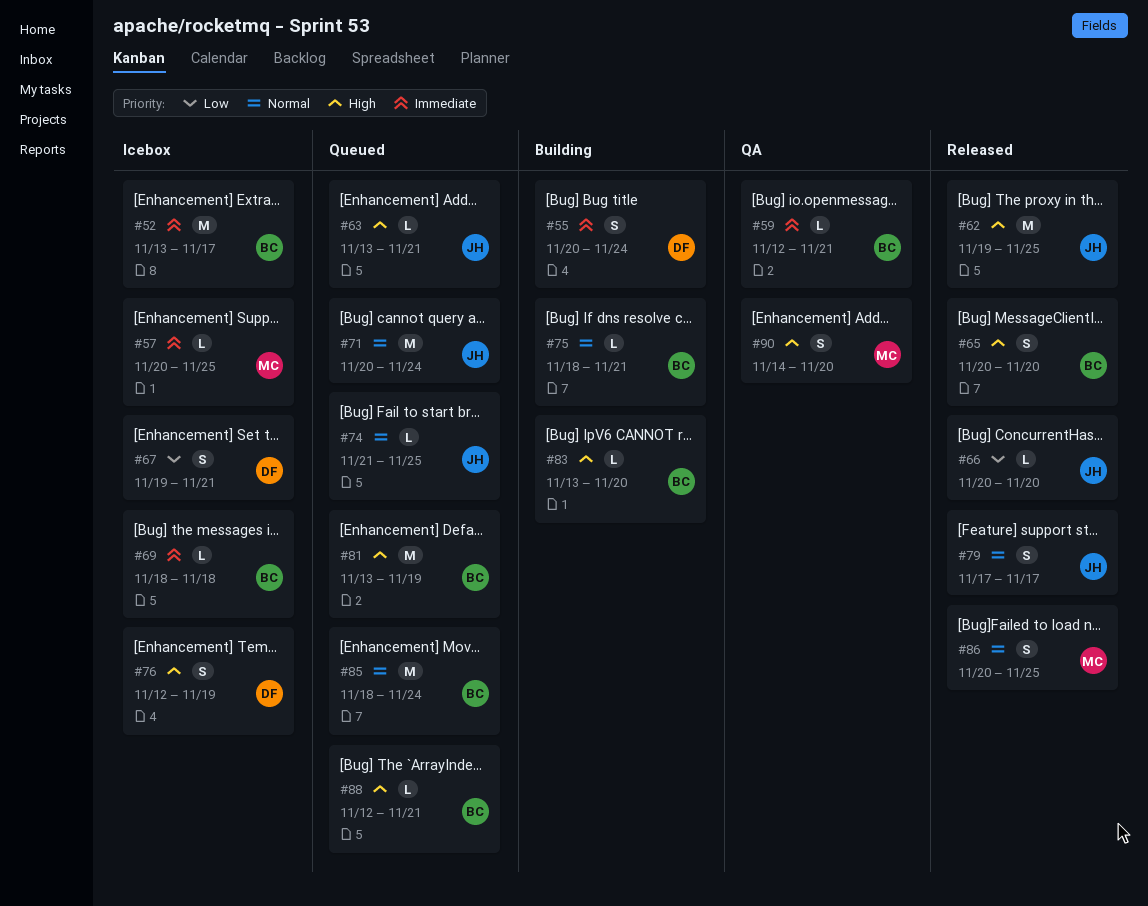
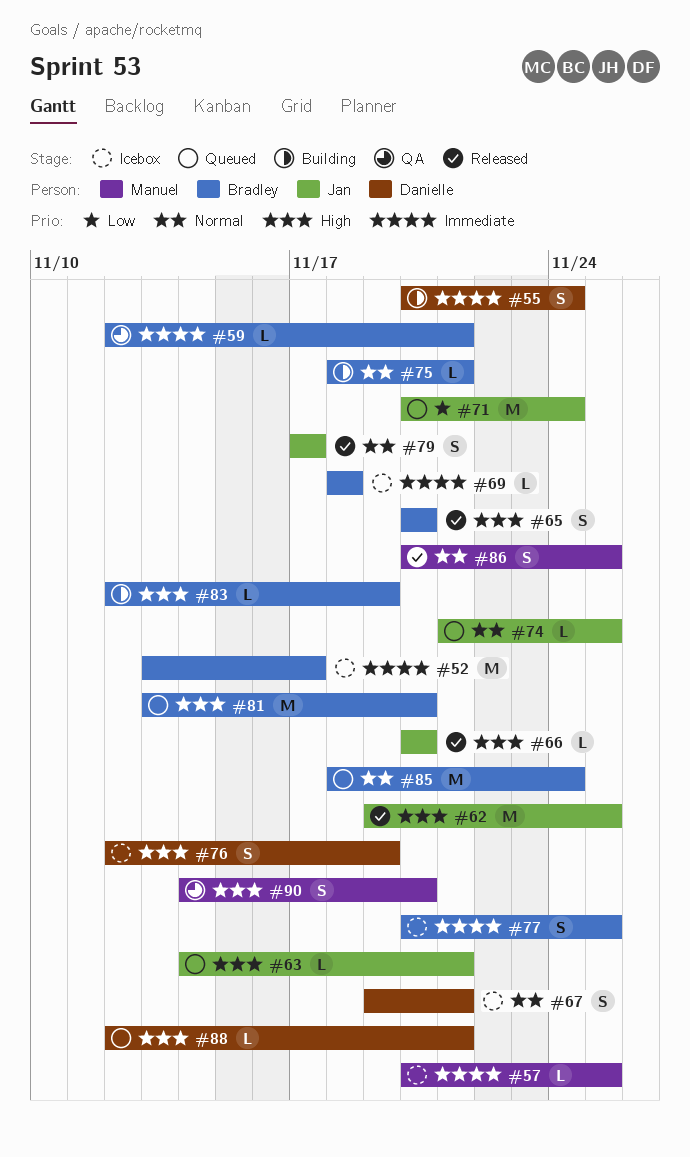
#63, start: Nov 13 -> Nov 14
#66, priority: Low -> High
#67, priority: Low -> Normal
#71, priority: Normal -> Low
#77: none -> present
#81, due: Nov 19 -> Nov 20
#83, start: Nov 13 -> Nov 12
#83, due: Nov 20 -> Nov 19
#88, owner: Bradley -> Danielle

